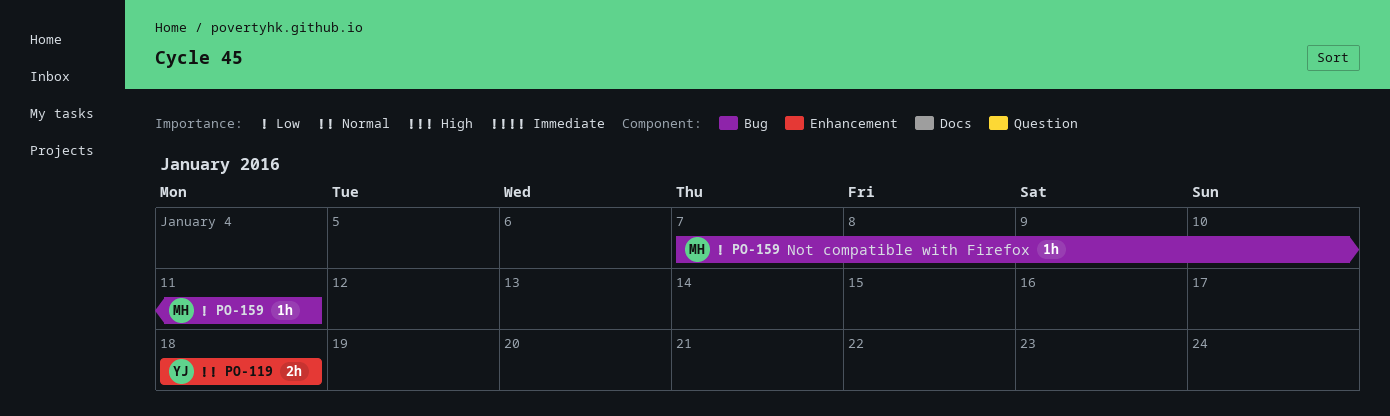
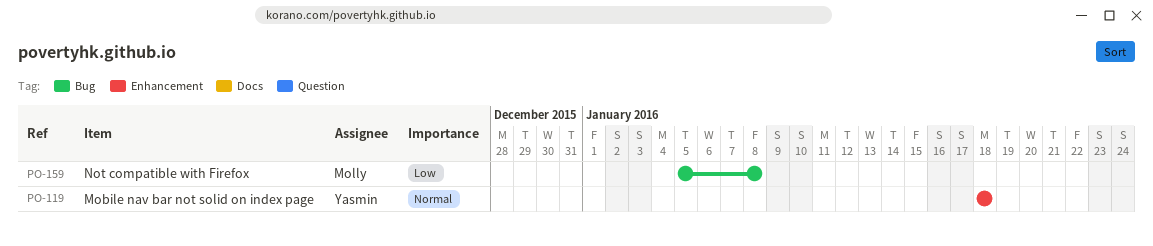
PO-159, start: Jan 7 -> Jan 5
PO-159, due: Jan 11 -> Jan 8

